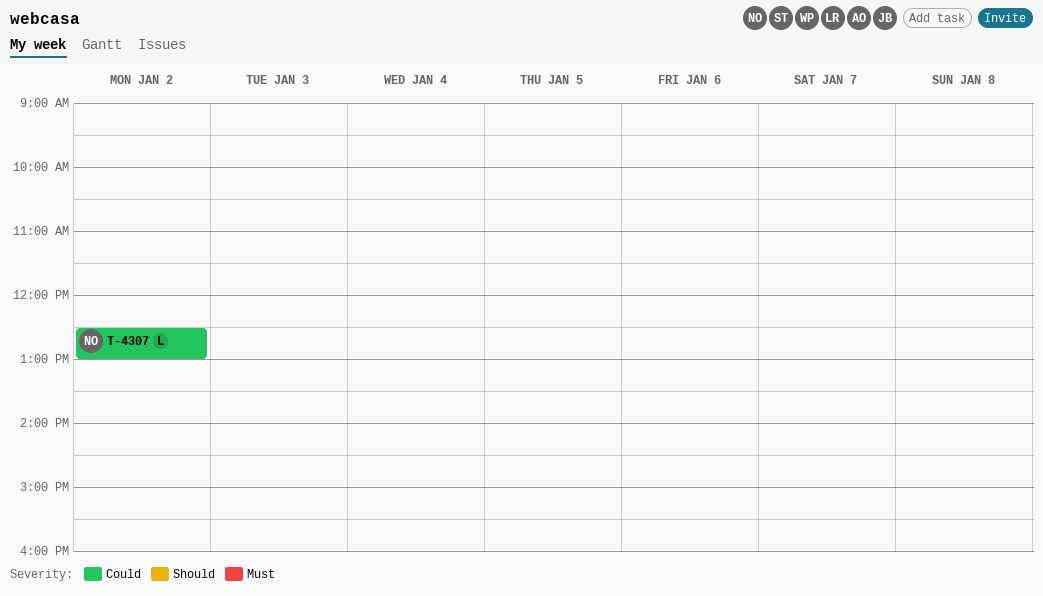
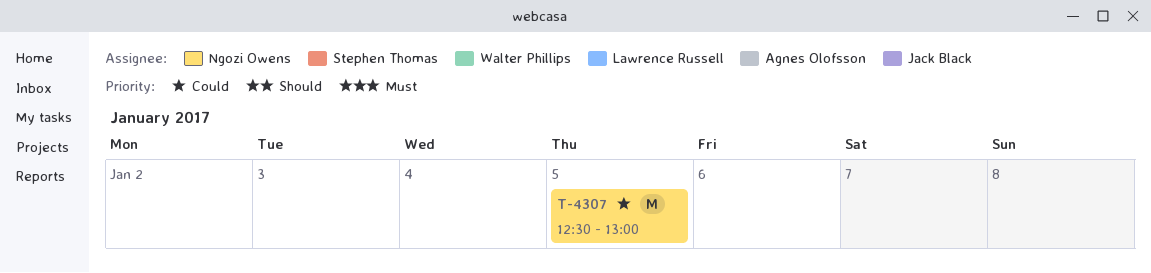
T-4307, estimate: L -> M
T-4307, day: Jan 2 -> Jan 5

